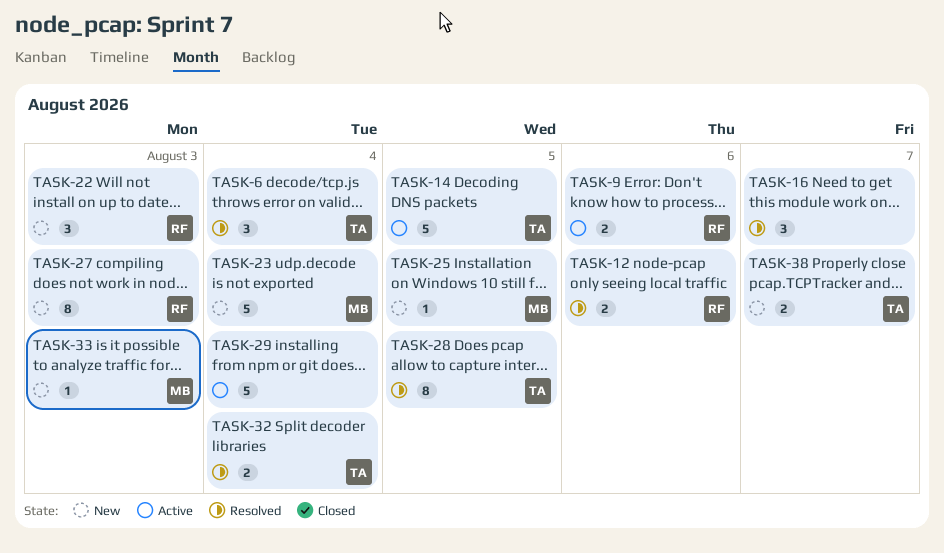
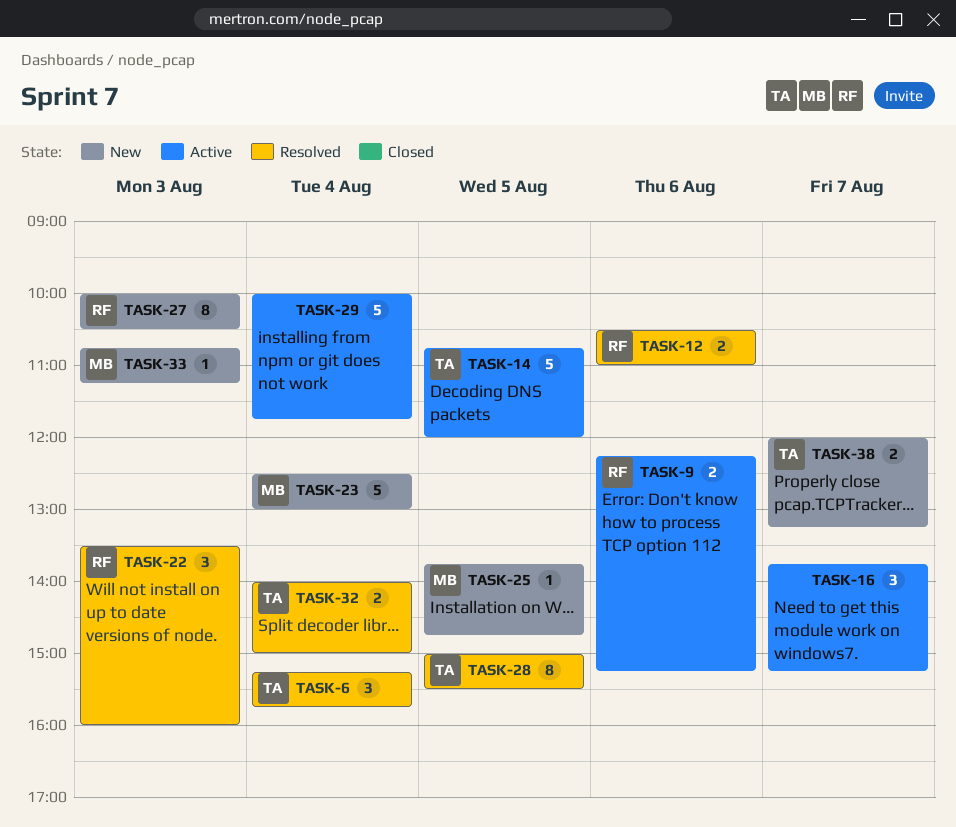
TASK-16, status: Resolved -> Active
TASK-22, status: New -> Resolved

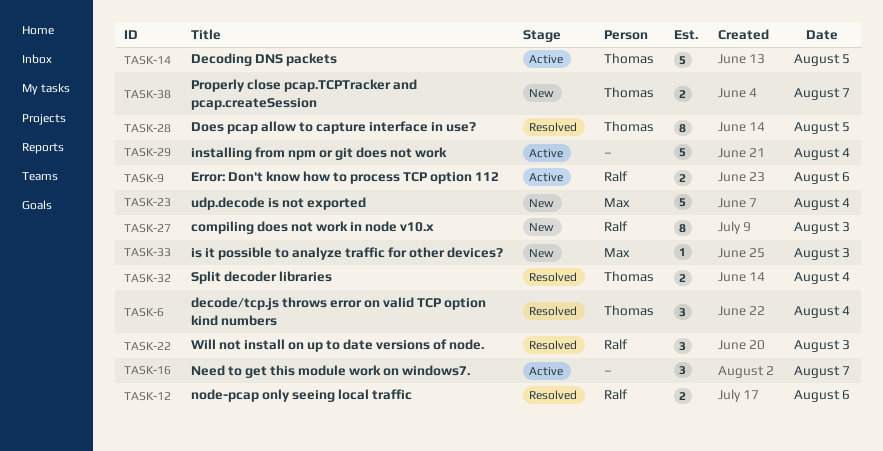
TASK-25: present -> none

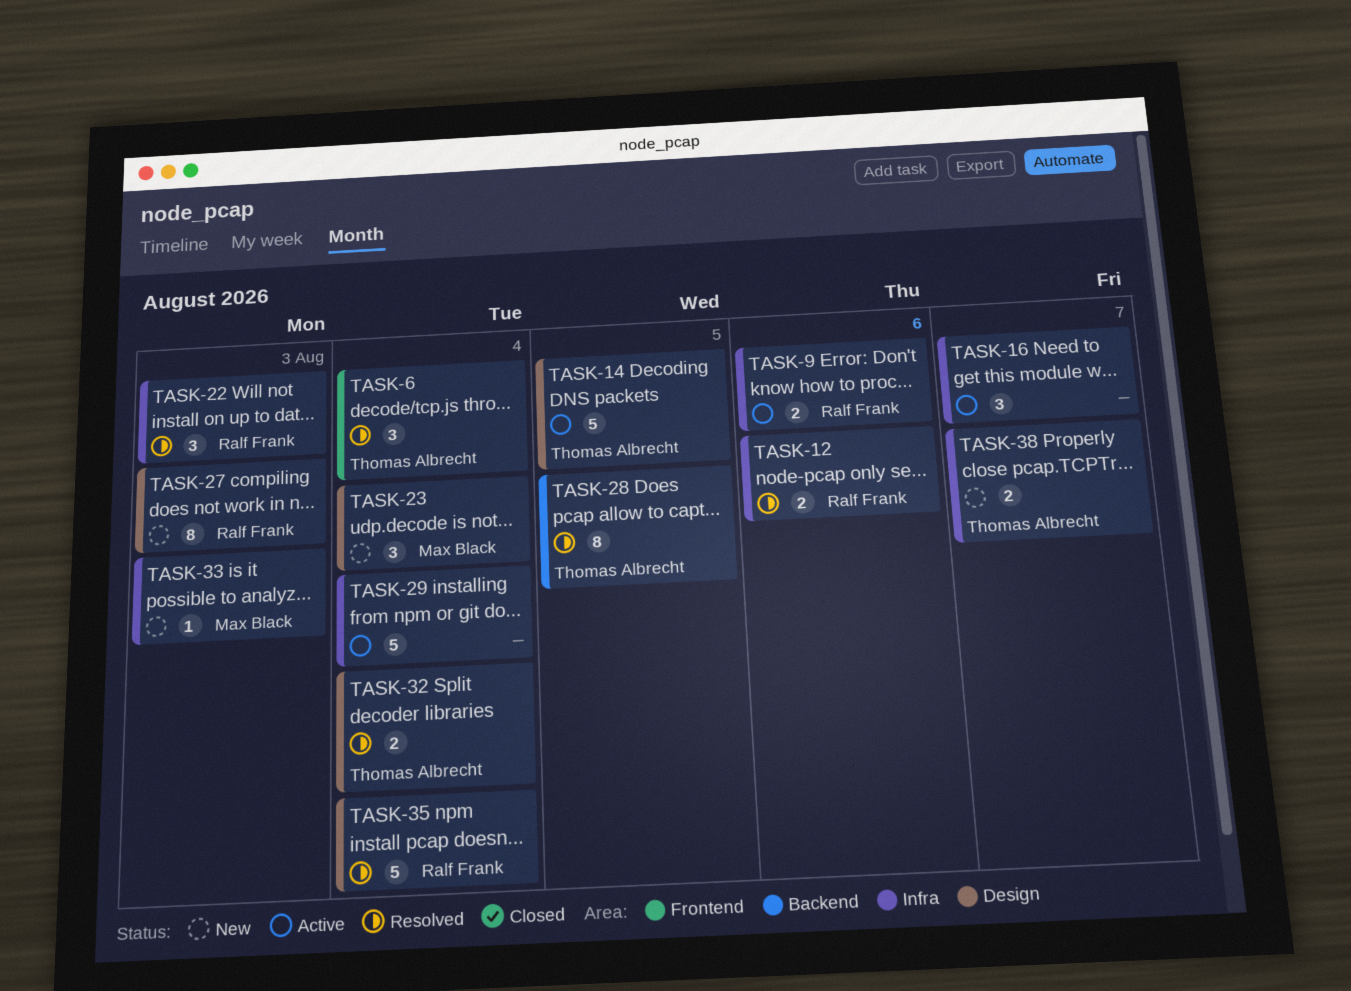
TASK-23, estimate: 5 -> 3
TASK-35: none -> present

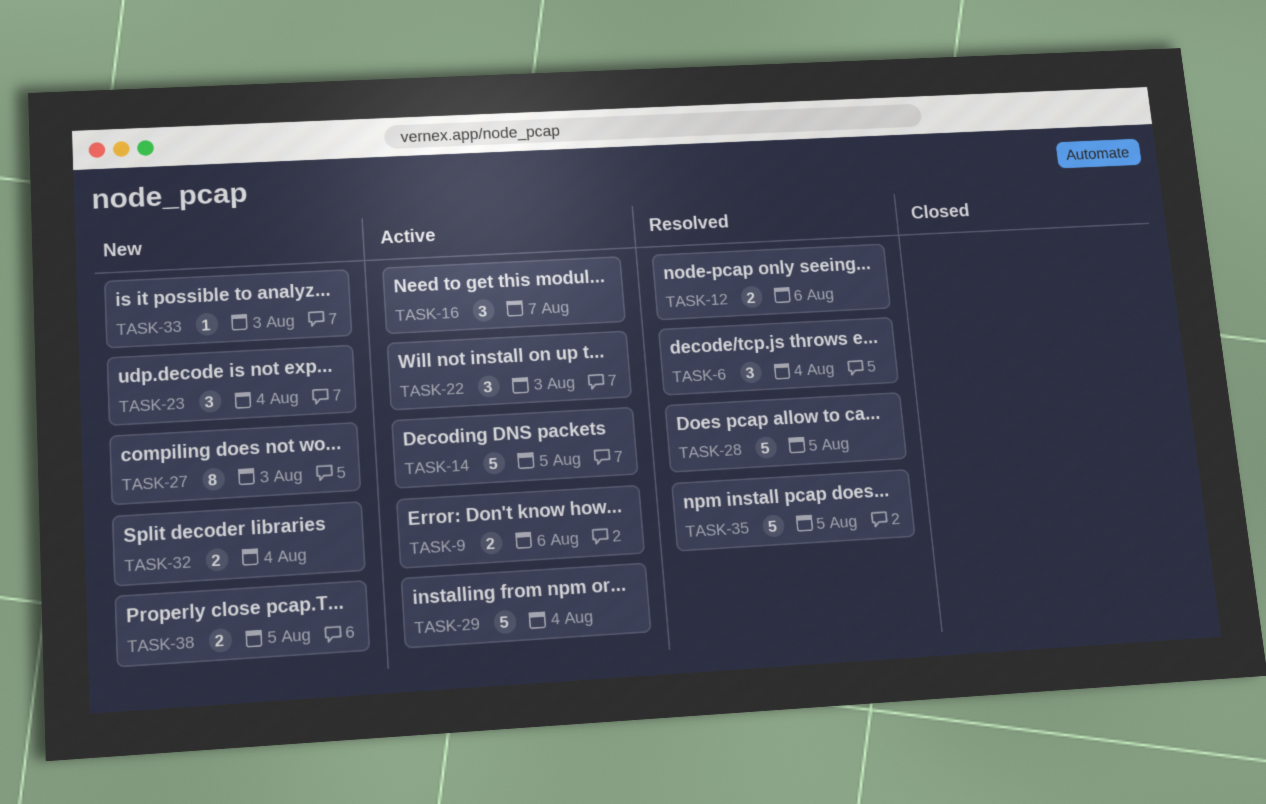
TASK-22, status: Resolved -> Active
TASK-28, estimate: 8 -> 5
TASK-32, status: Resolved -> New
TASK-35, day: Aug 4 -> Aug 5
TASK-38, day: Aug 7 -> Aug 5

